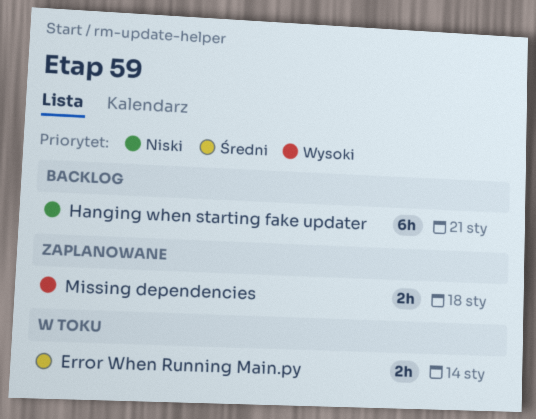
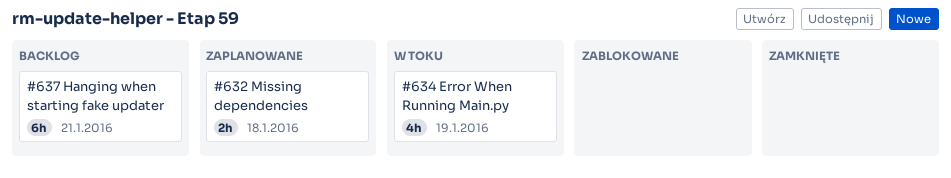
Error When Running Main.py, estimate: 2h -> 4h
Error When Running Main.py, due: Jan 14 -> Jan 19

